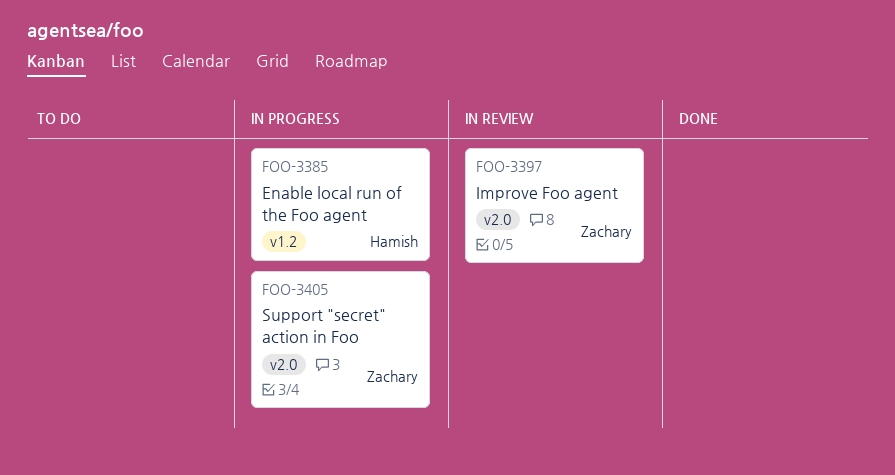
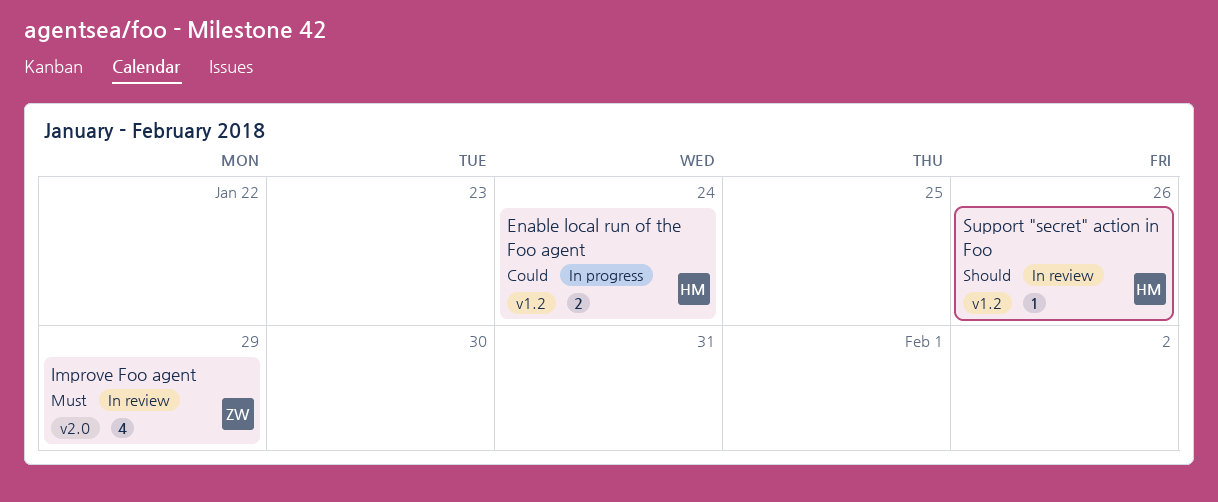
Support "secret" action in Foo, status: In progress -> In review
Support "secret" action in Foo, owner: Zachary -> Hamish
Support "secret" action in Foo, label: v2.0 -> v1.2

